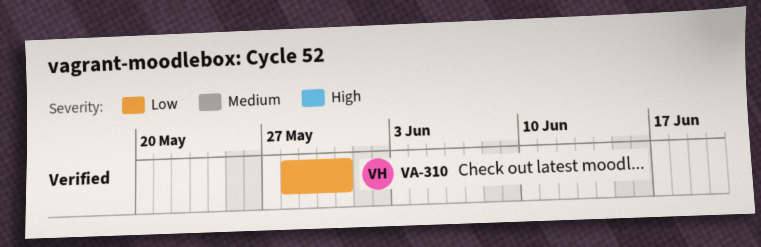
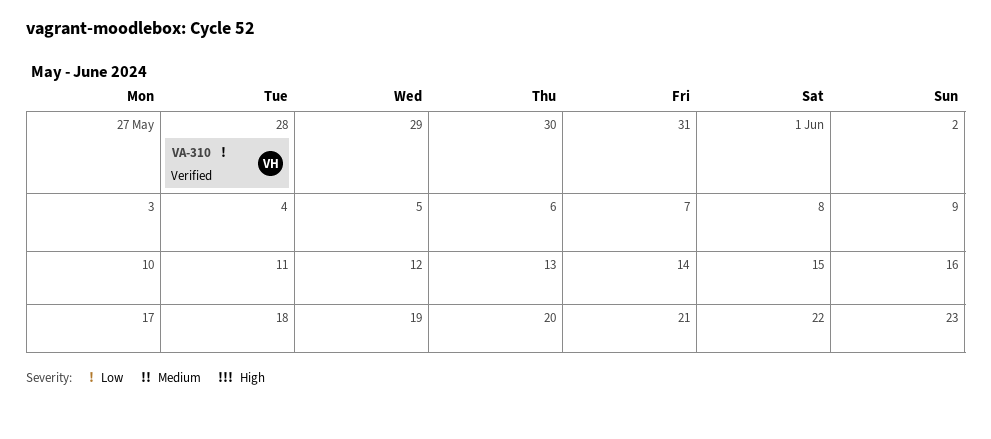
VA-310, due: May 31 -> May 28

